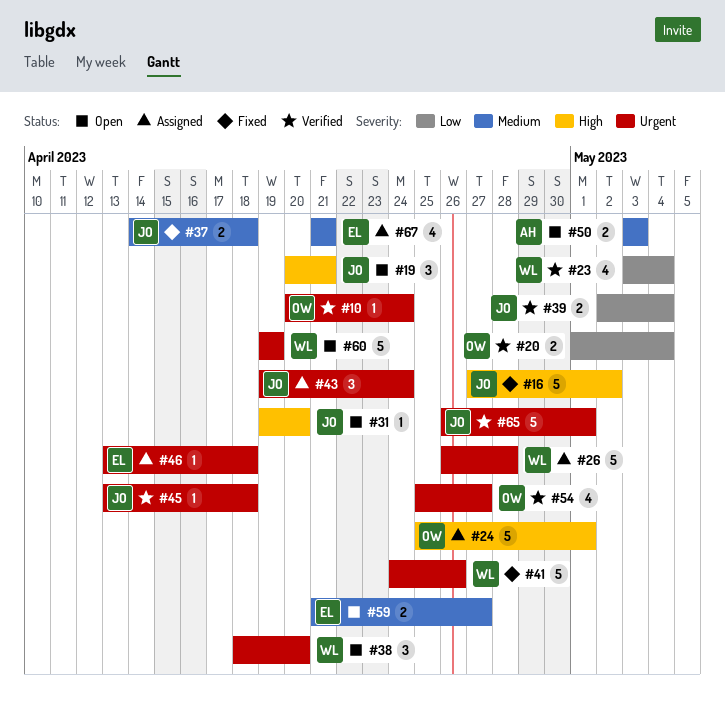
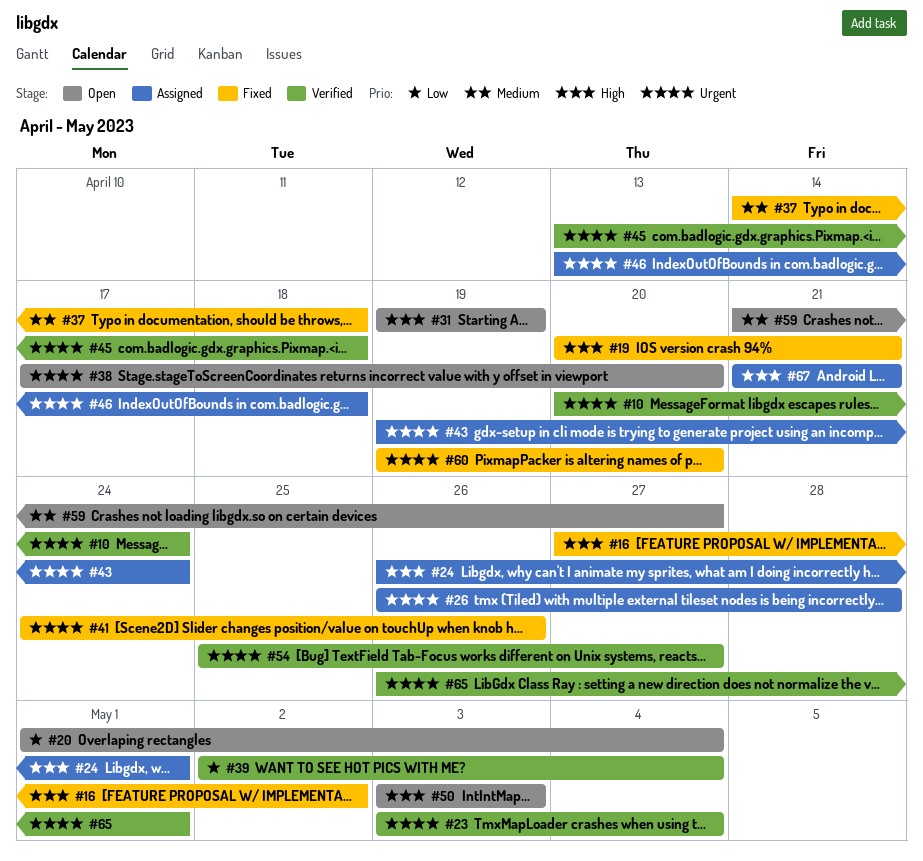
#19, status: Open -> Fixed
#20, status: Verified -> Open
#23, priority: Low -> Urgent
#24, start: Apr 25 -> Apr 26
#31, due: Apr 20 -> Apr 19
#38, start: Apr 18 -> Apr 17
#50, priority: Medium -> High
#60, status: Open -> Fixed
#60, due: Apr 19 -> Apr 20
#67, priority: Medium -> High

